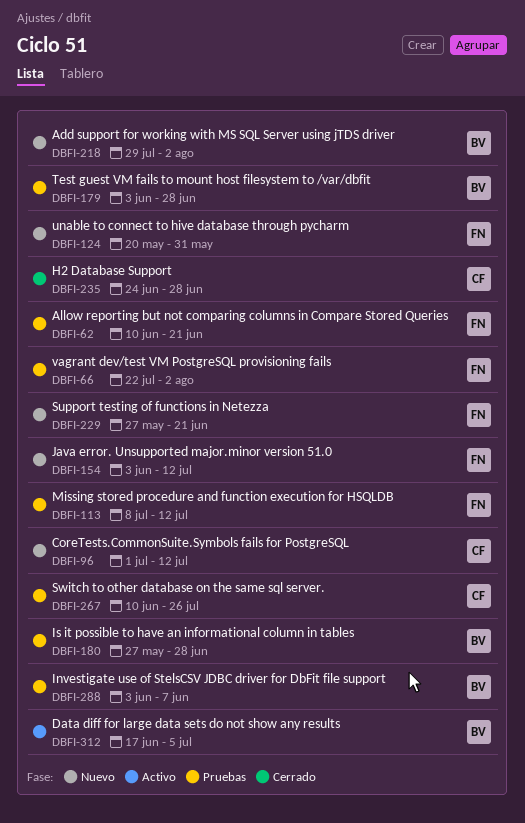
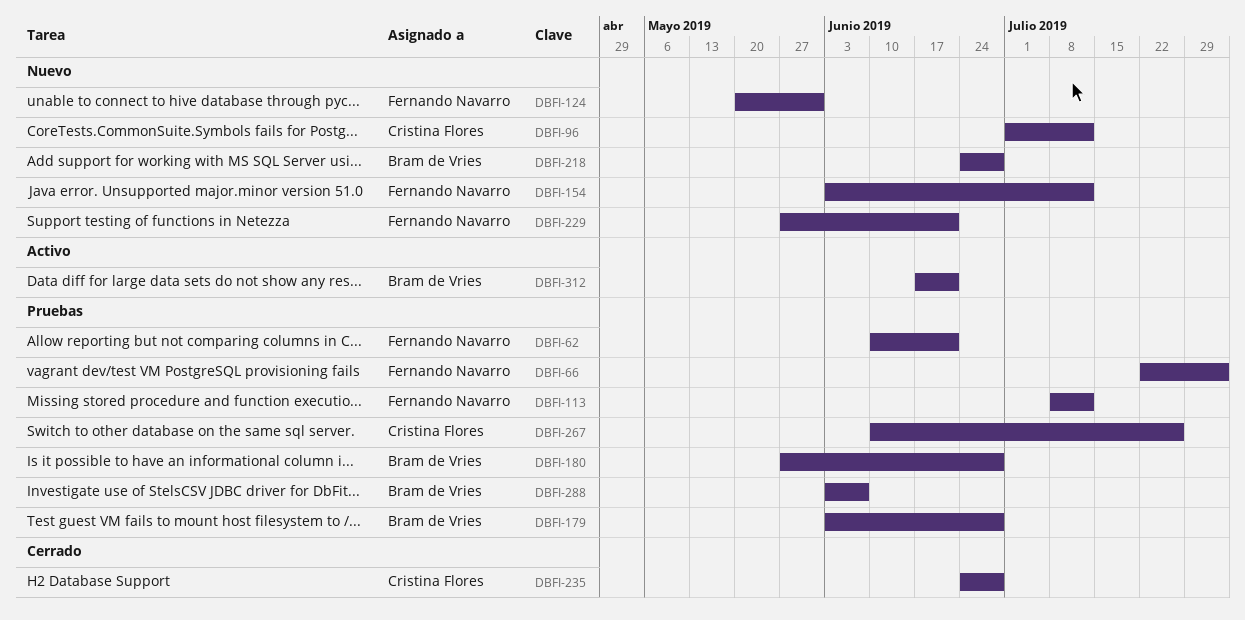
DBFI-218, start: Jul 29 -> Jun 24
DBFI-218, due: Aug 2 -> Jun 28
DBFI-312, due: Jul 5 -> Jun 21

